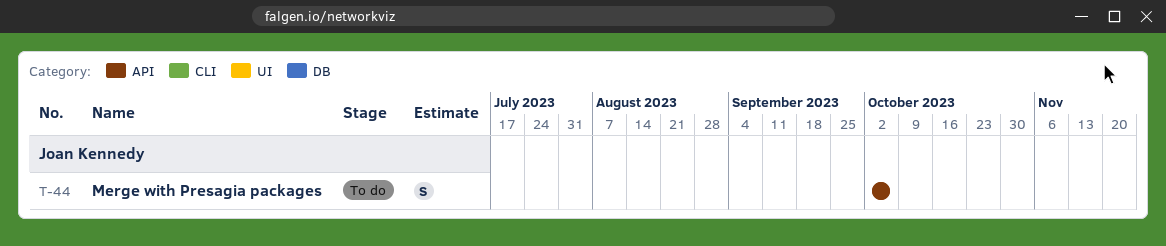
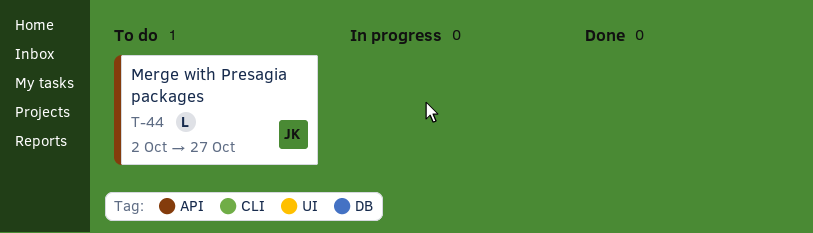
T-44, estimate: S -> L
T-44, due: Oct 6 -> Oct 27

